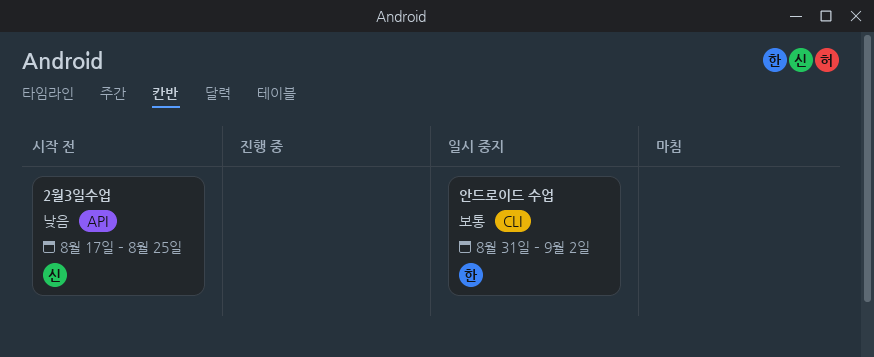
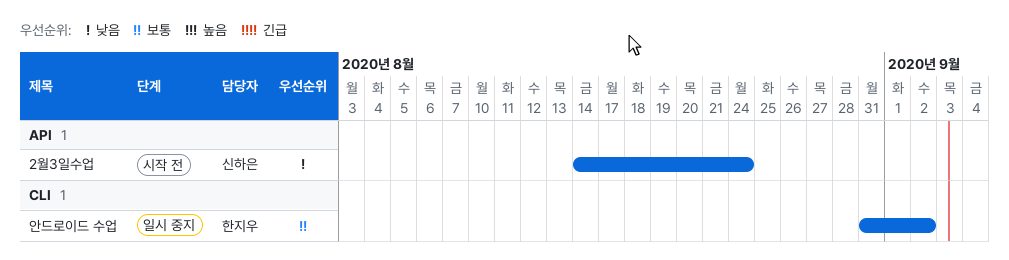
2월3일수업, start: Aug 17 -> Aug 14
2월3일수업, due: Aug 25 -> Aug 24

